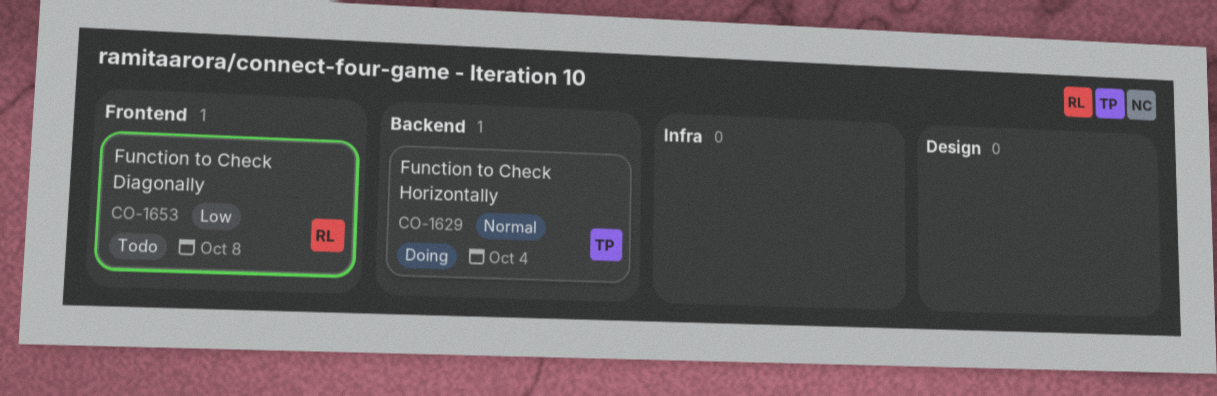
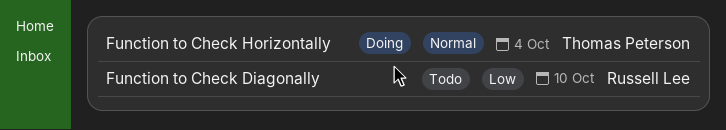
Function to Check Diagonally, due: Oct 8 -> Oct 10

